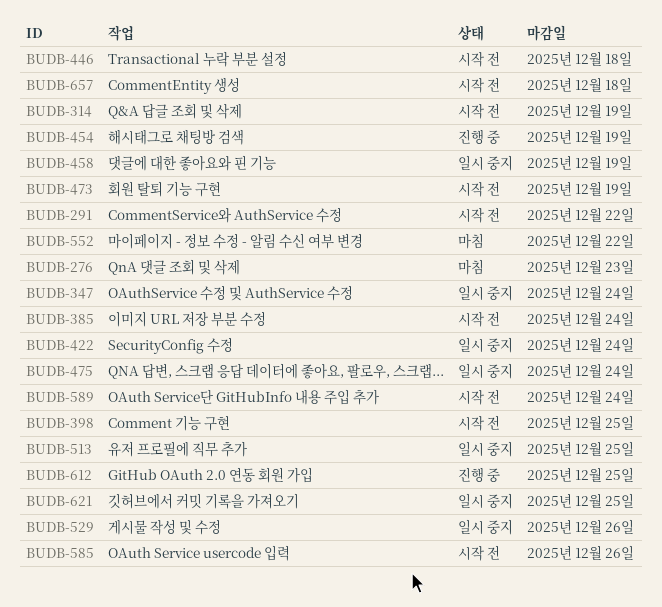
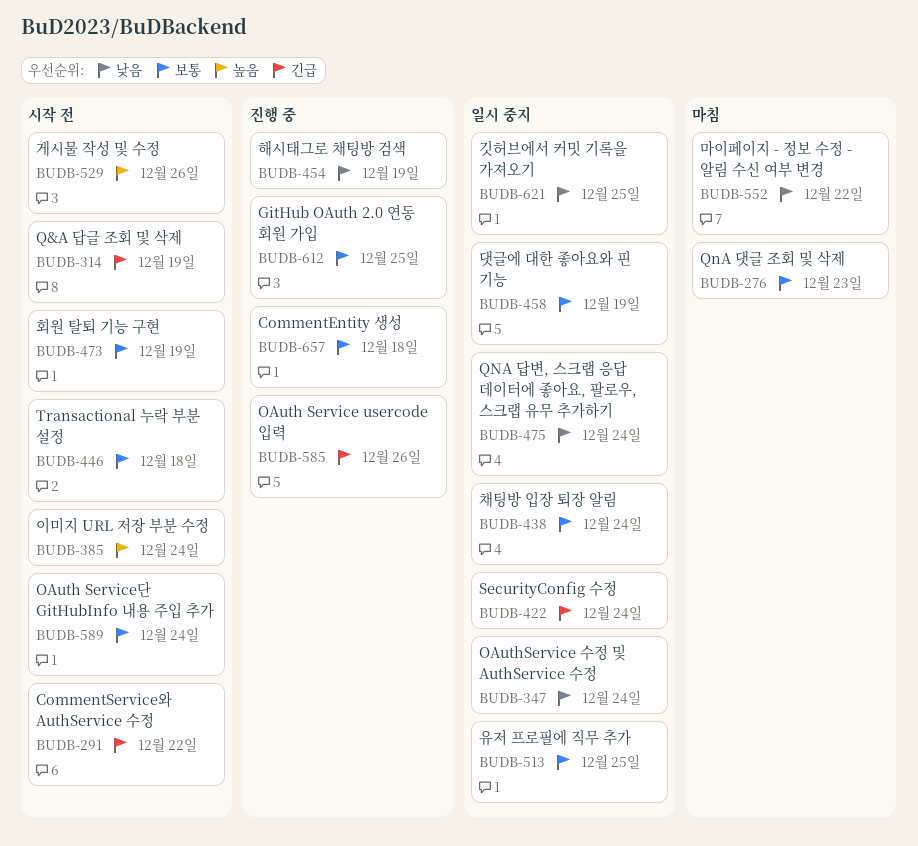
BUDB-398: present -> none
BUDB-438: none -> present
BUDB-529, status: 일시 중지 -> 시작 전
BUDB-585, status: 시작 전 -> 진행 중
BUDB-657, status: 시작 전 -> 진행 중

